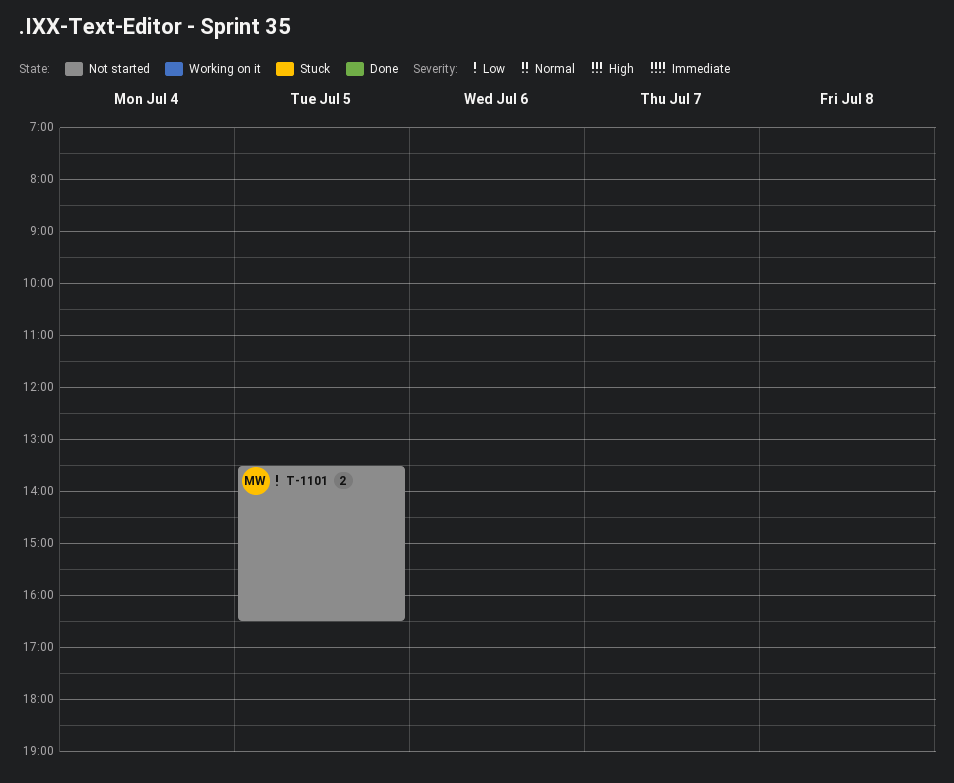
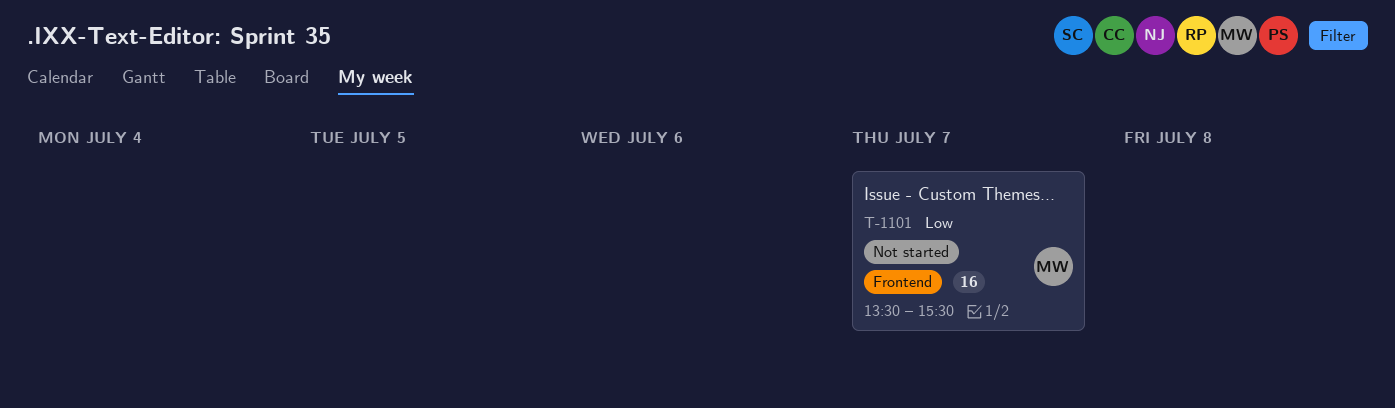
T-1101, estimate: 2 -> 16
T-1101, day: Jul 5 -> Jul 7
T-1101, ends: 16:30 -> 15:30

